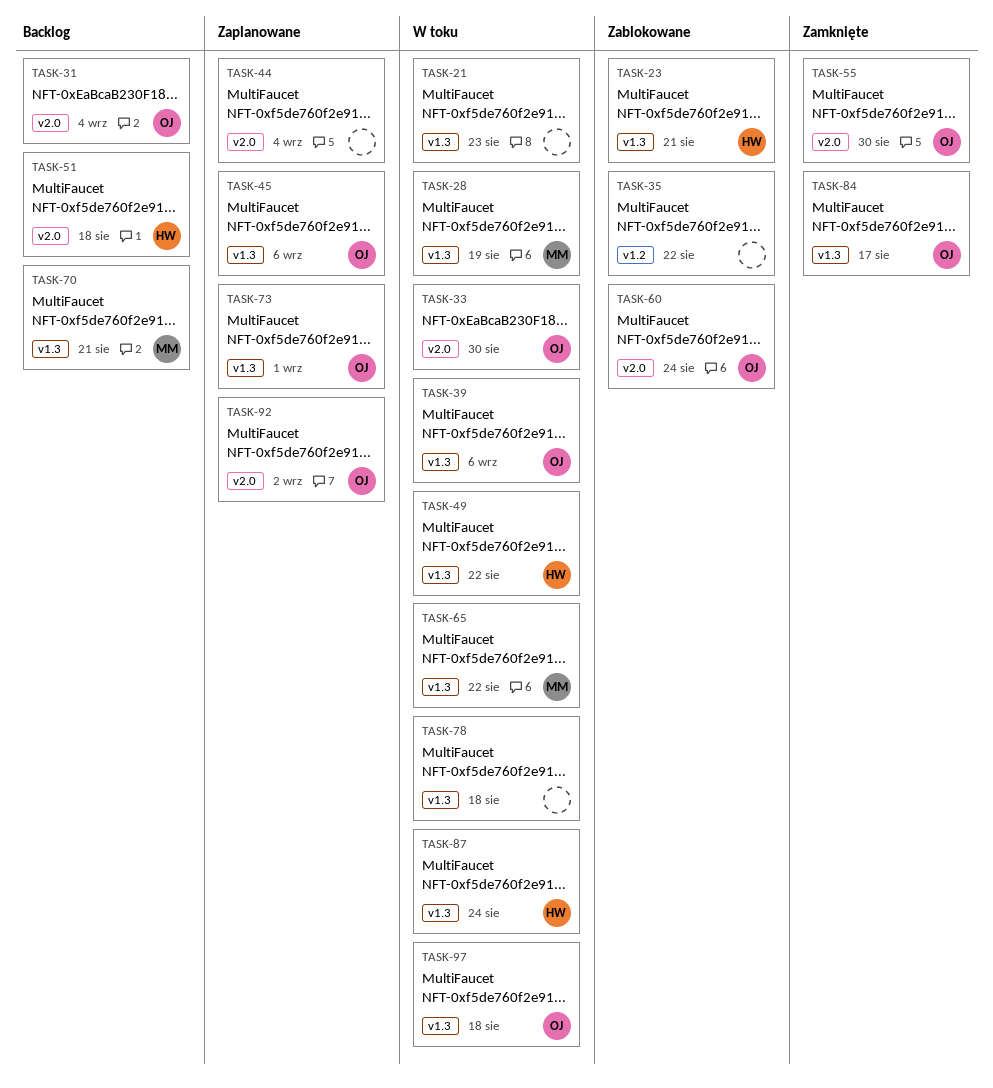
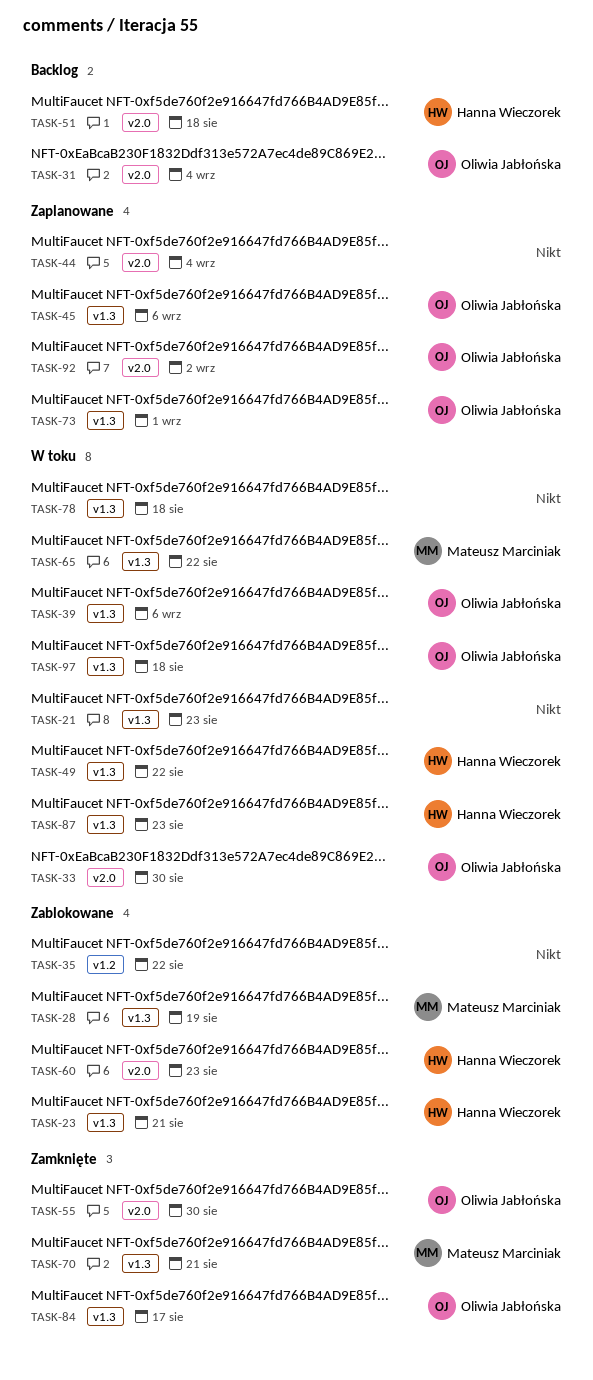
TASK-28, status: W toku -> Zablokowane
TASK-60, owner: Oliwia Jabłońska -> Hanna Wieczorek
TASK-60, due: Aug 24 -> Aug 23
TASK-70, status: Backlog -> Zamknięte
TASK-87, due: Aug 24 -> Aug 23

